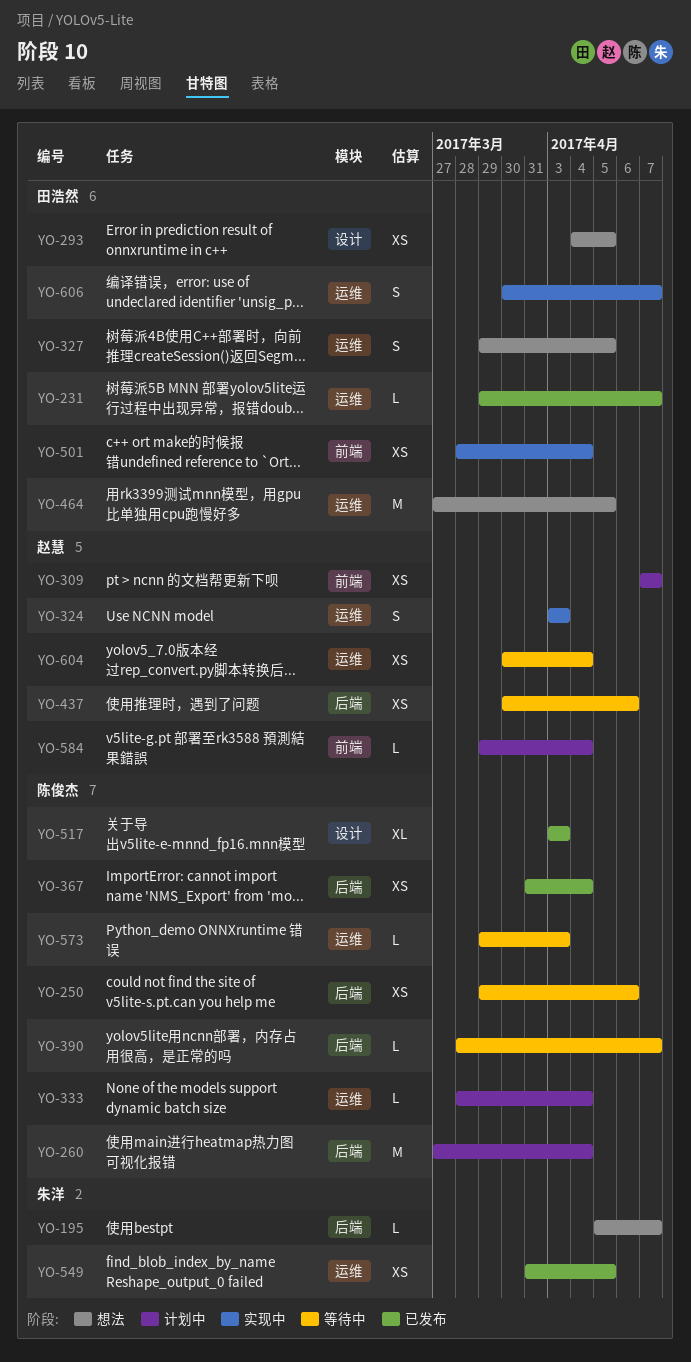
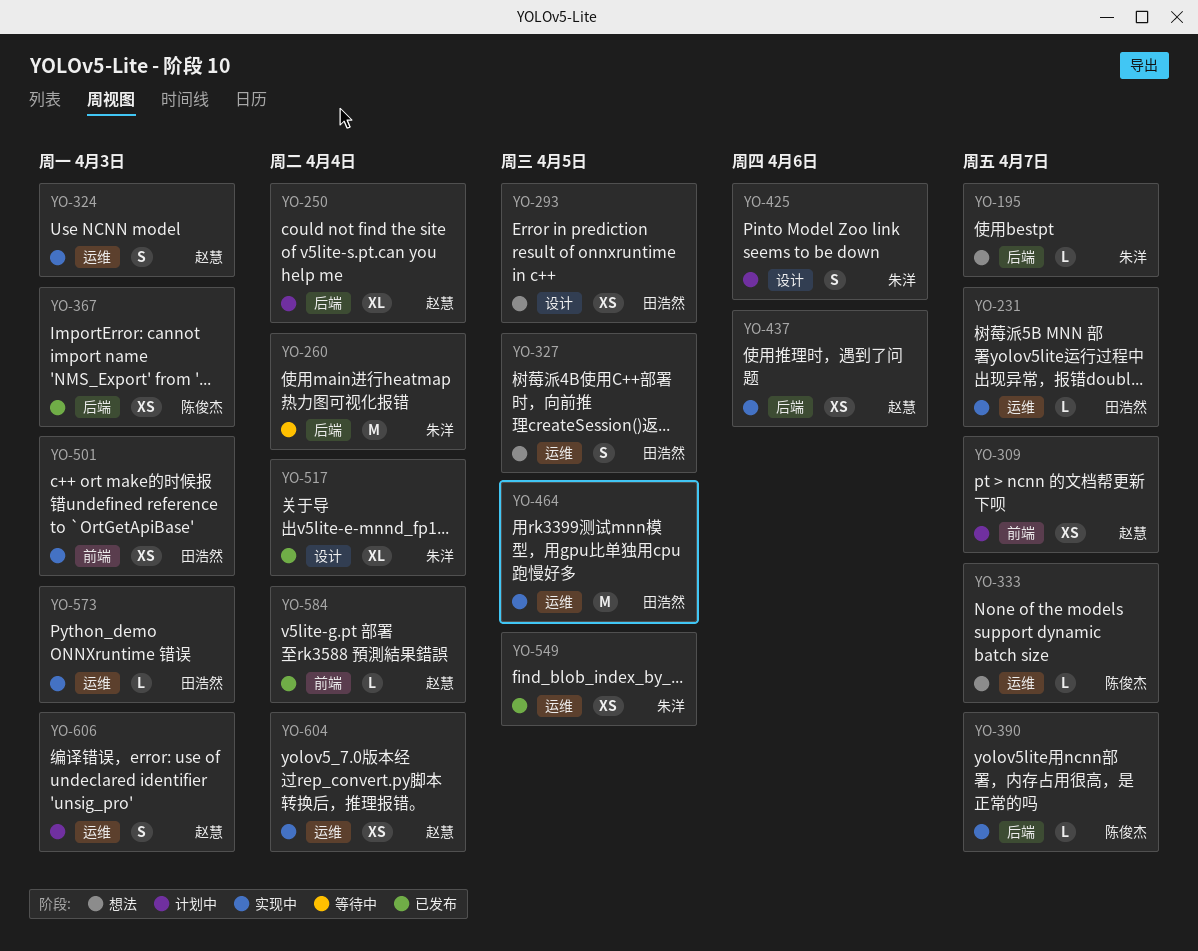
YO-231, status: 已发布 -> 实现中
YO-250, status: 等待中 -> 计划中
YO-250, owner: 陈俊杰 -> 赵慧
YO-250, estimate: XS -> XL
YO-250, due: Apr 6 -> Apr 4
YO-260, status: 计划中 -> 等待中
YO-260, owner: 陈俊杰 -> 朱洋
YO-333, status: 计划中 -> 想法
YO-333, due: Apr 4 -> Apr 7
YO-367, due: Apr 4 -> Apr 3
YO-390, status: 等待中 -> 实现中
YO-425: none -> present
YO-437, status: 等待中 -> 实现中
YO-464, status: 想法 -> 实现中
YO-501, due: Apr 4 -> Apr 3
YO-517, owner: 陈俊杰 -> 朱洋
YO-517, due: Apr 3 -> Apr 4
YO-573, status: 等待中 -> 实现中
YO-573, owner: 陈俊杰 -> 田浩然
YO-584, status: 计划中 -> 已发布
YO-604, status: 等待中 -> 实现中
YO-606, status: 实现中 -> 计划中
YO-606, owner: 田浩然 -> 赵慧
YO-606, due: Apr 7 -> Apr 3

